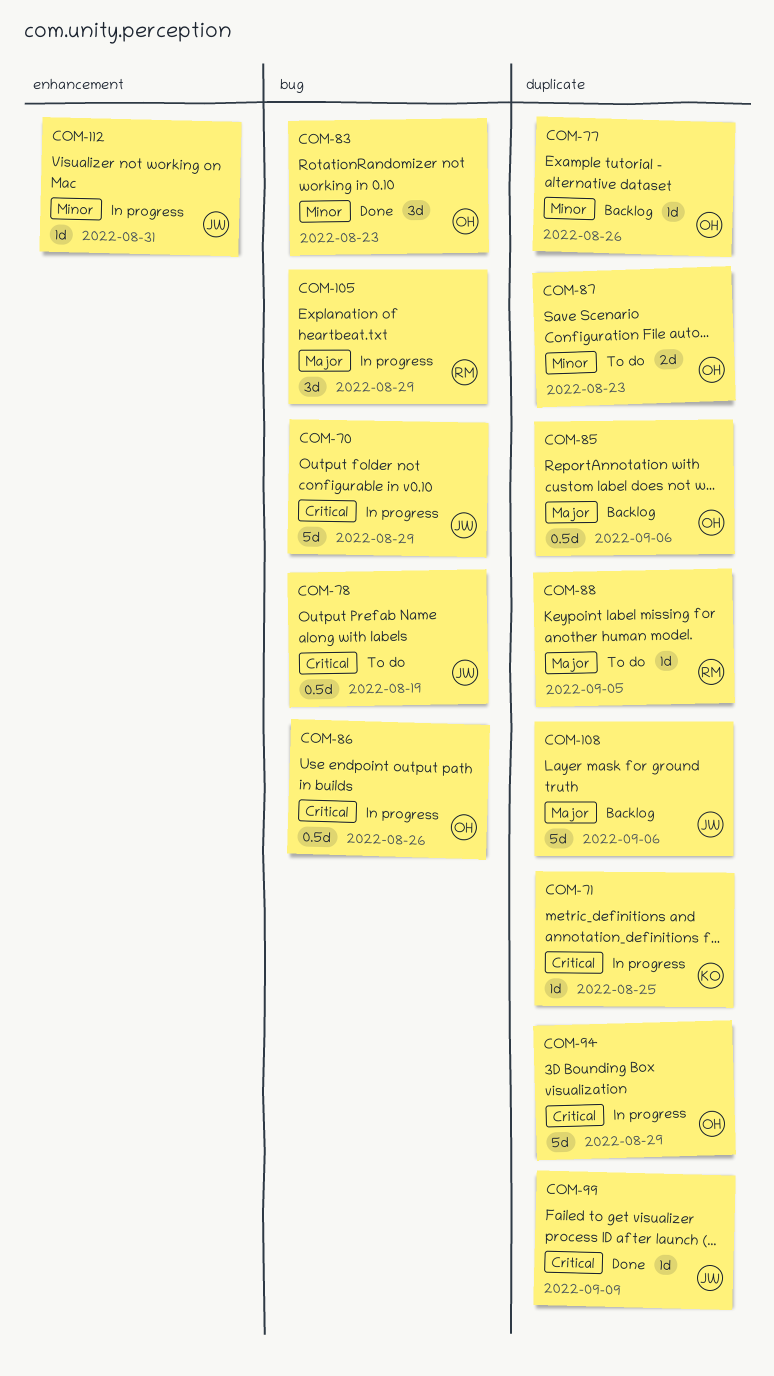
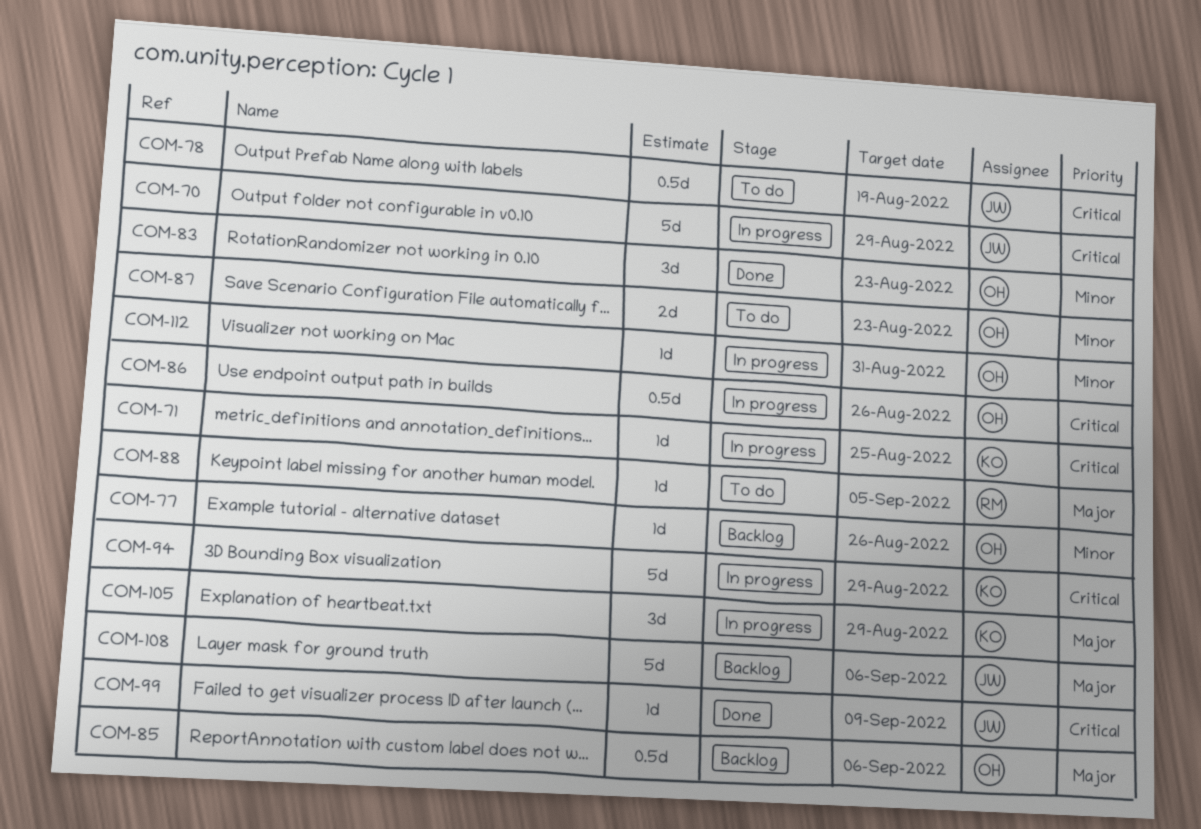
COM-94, owner: OH -> KO
COM-105, owner: RM -> KO
COM-112, owner: JW -> OH

